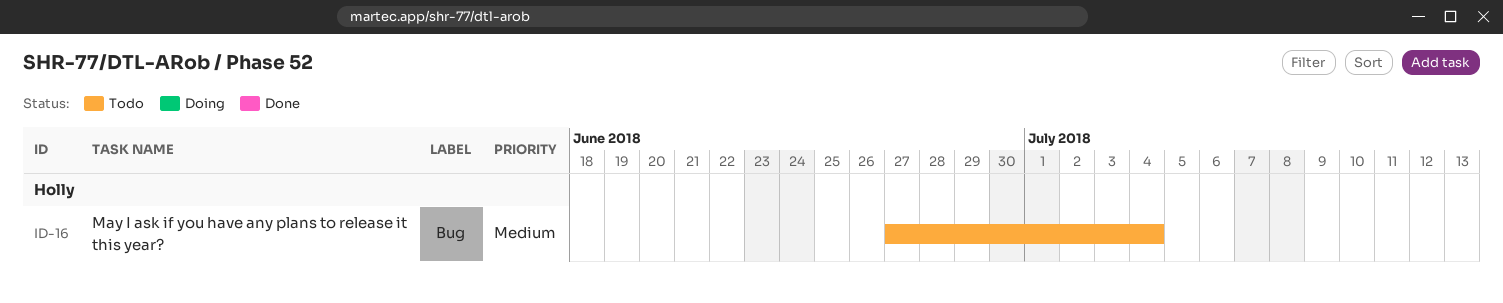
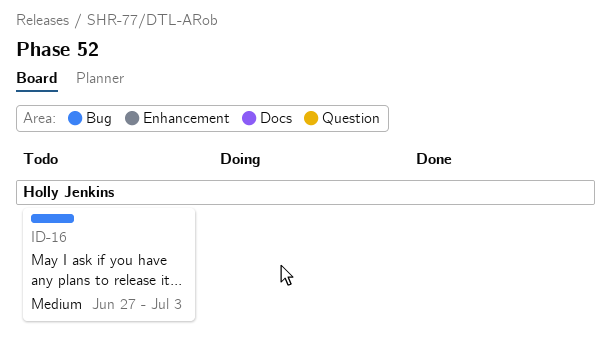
ID-16, due: Jul 4 -> Jul 3

